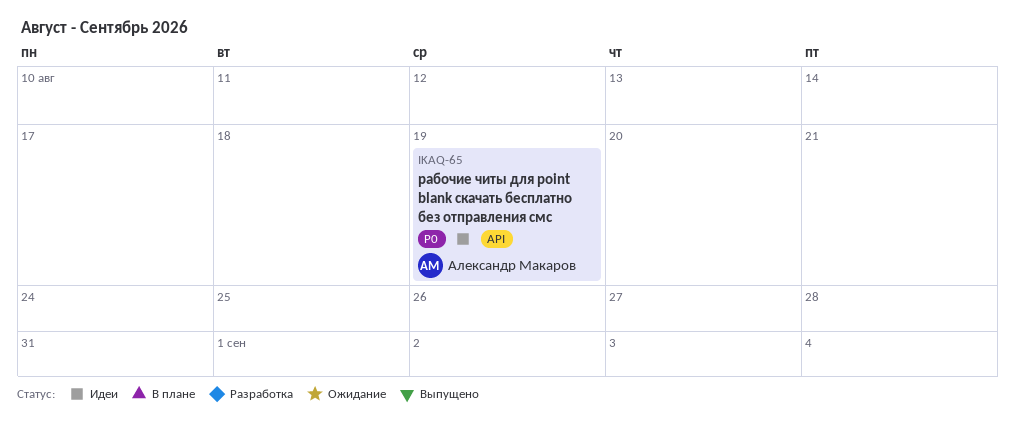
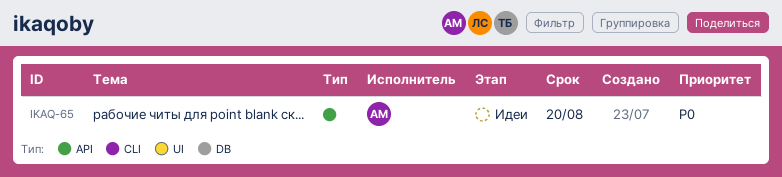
IKAQ-65, due: Aug 19 -> Aug 20

